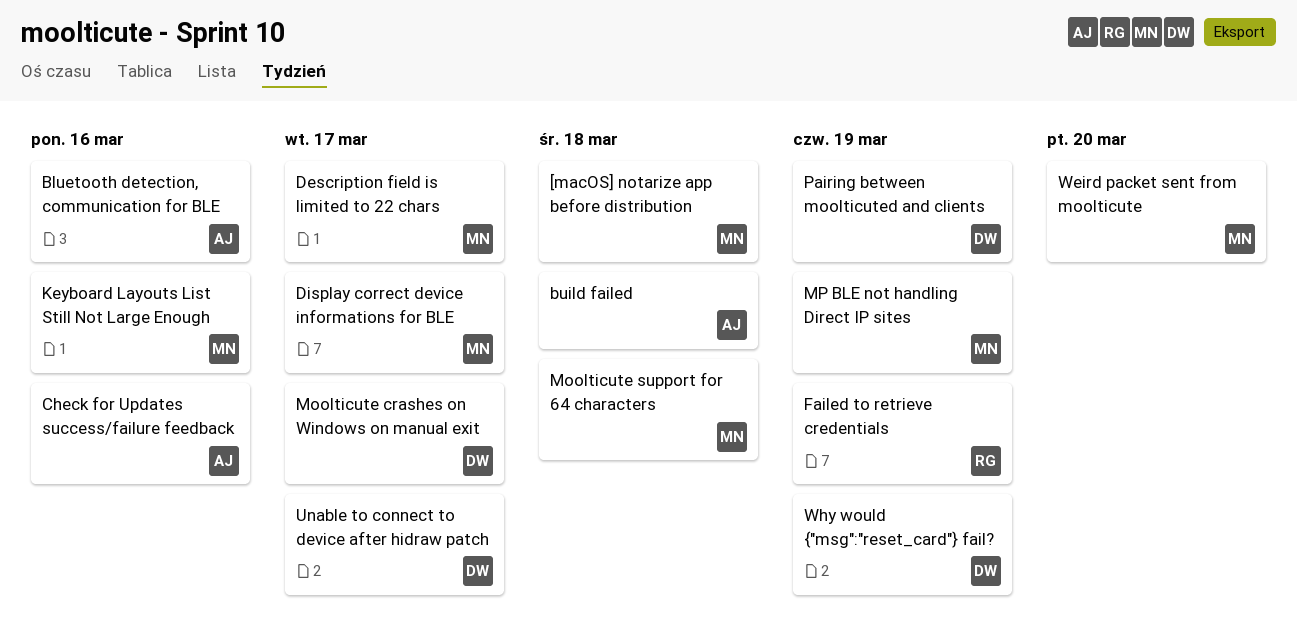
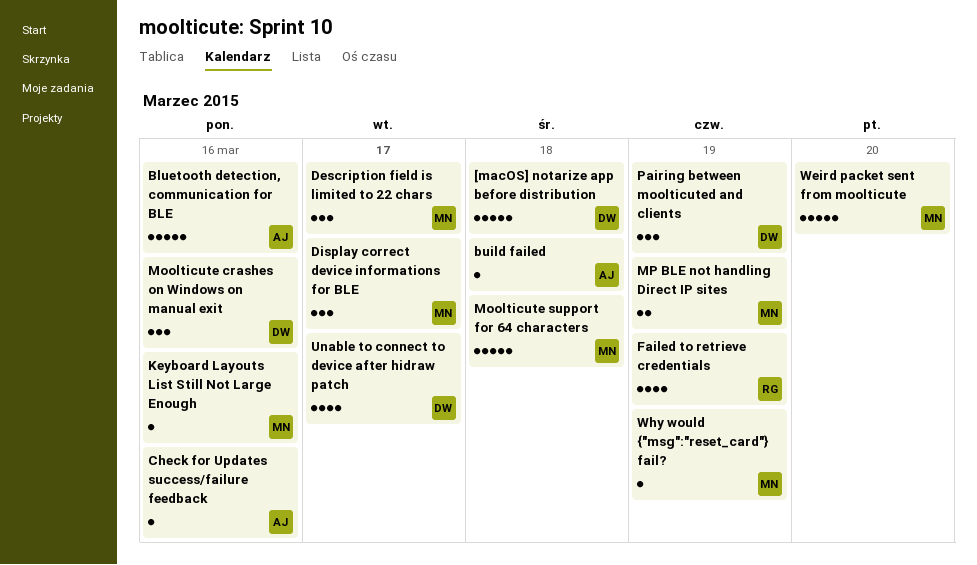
[macOS] notarize app before distribution, owner: MN -> DW
Moolticute crashes on Windows on manual exit, due: Mar 17 -> Mar 16
Why would {"msg":"reset_card"} fail?, owner: DW -> MN

